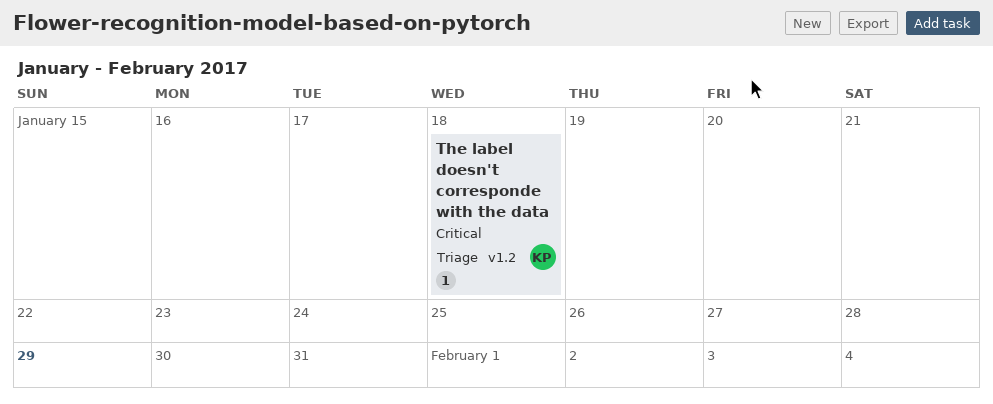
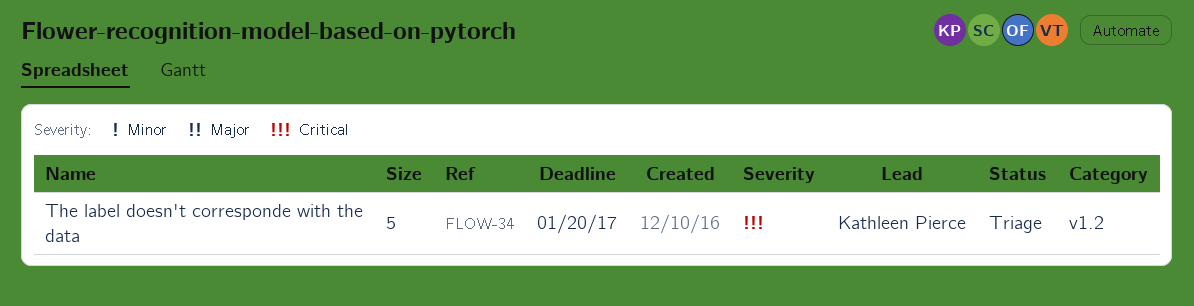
The label doesn't corresponde with the data, estimate: 1 -> 5
The label doesn't corresponde with the data, due: Jan 18 -> Jan 20

